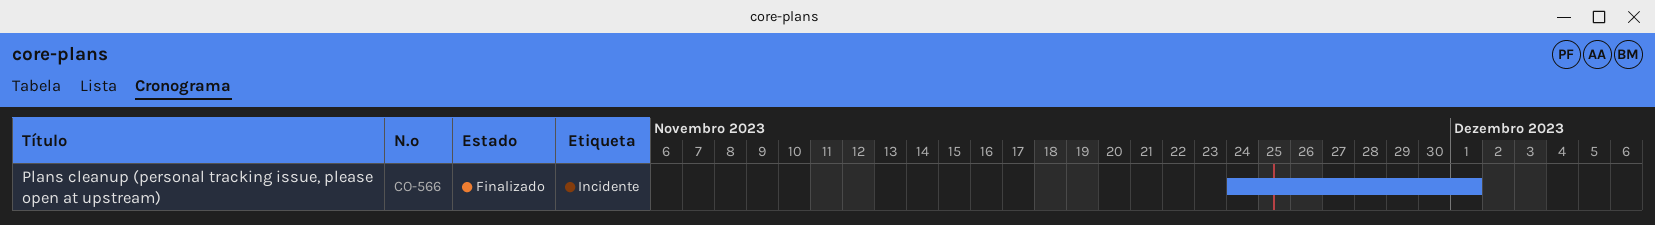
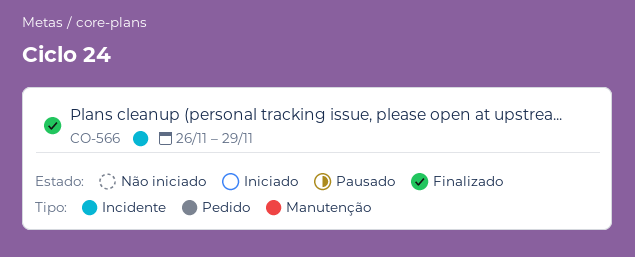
CO-566, start: Nov 24 -> Nov 26
CO-566, due: Dec 1 -> Nov 29

